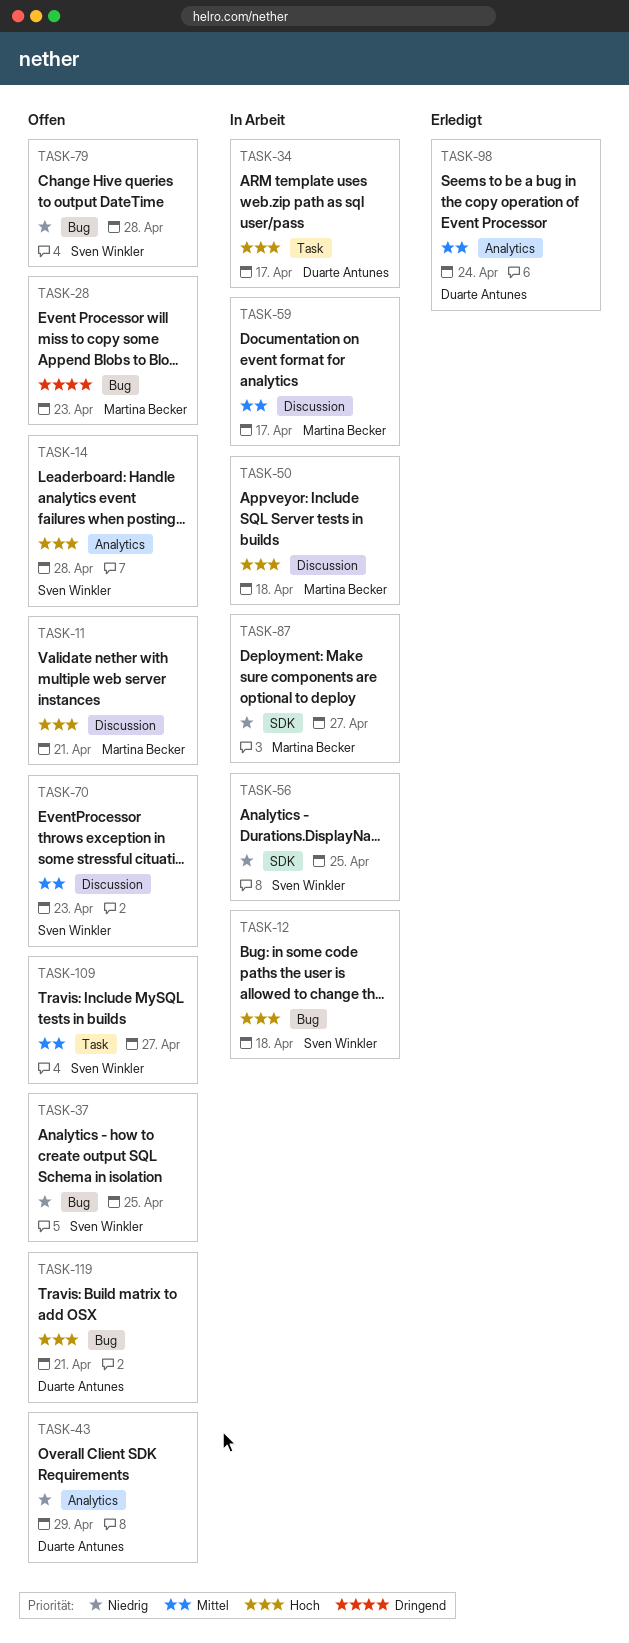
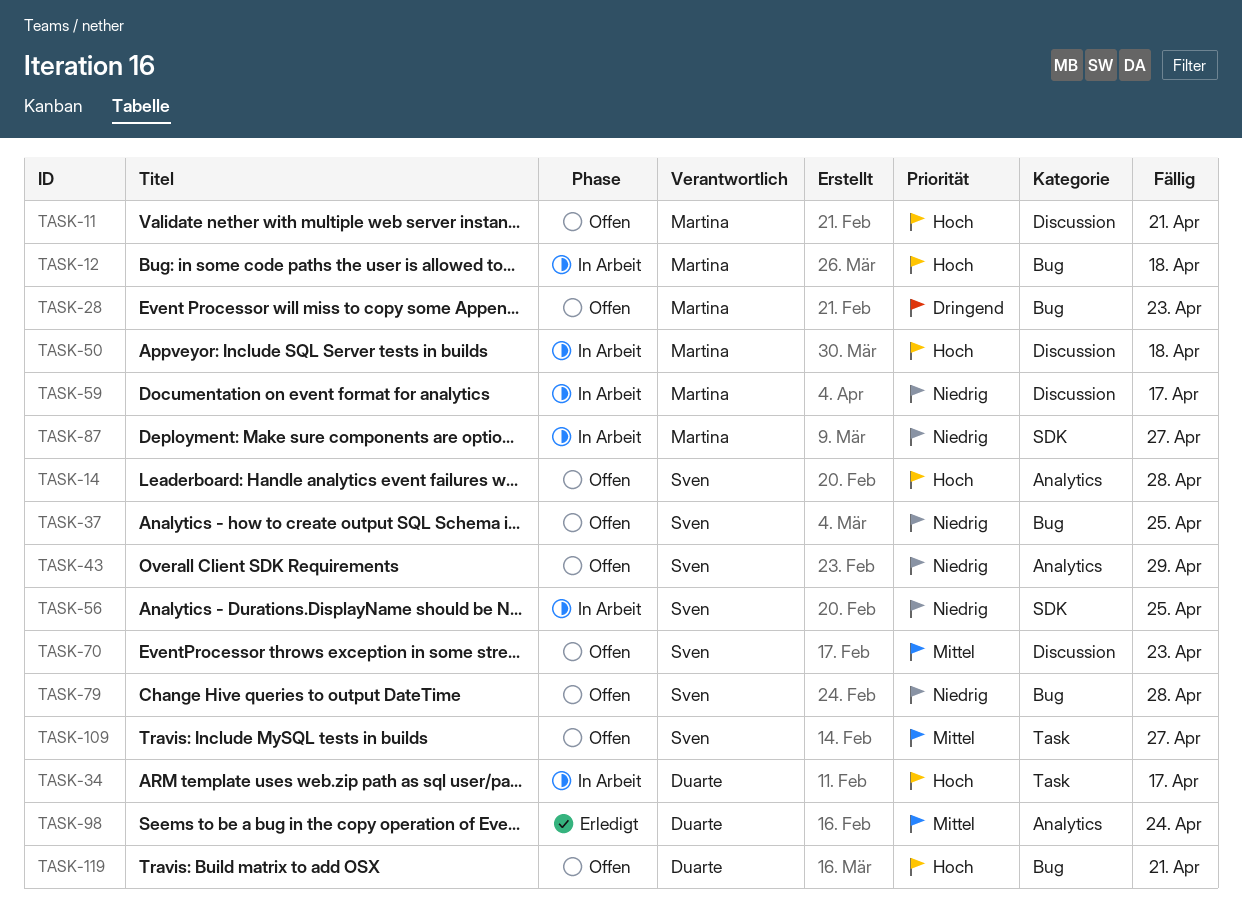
TASK-12, owner: Sven Winkler -> Martina Becker
TASK-43, owner: Duarte Antunes -> Sven Winkler
TASK-59, priority: Mittel -> Niedrig

